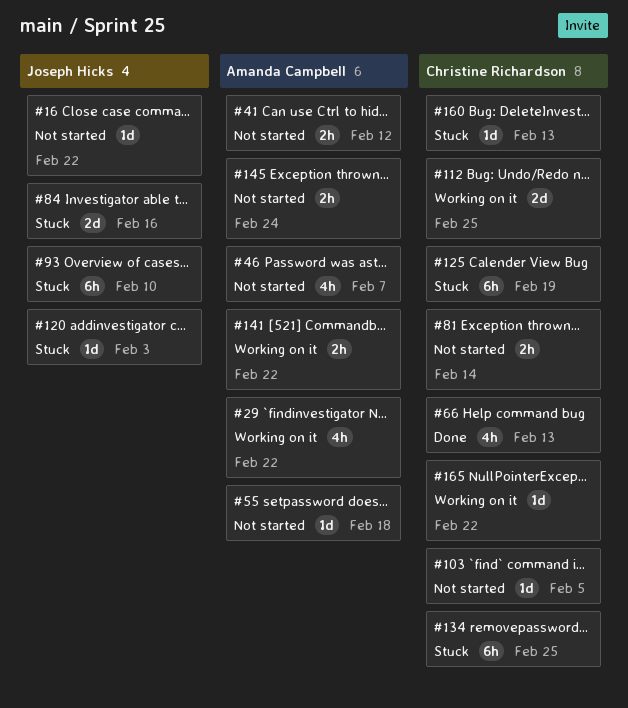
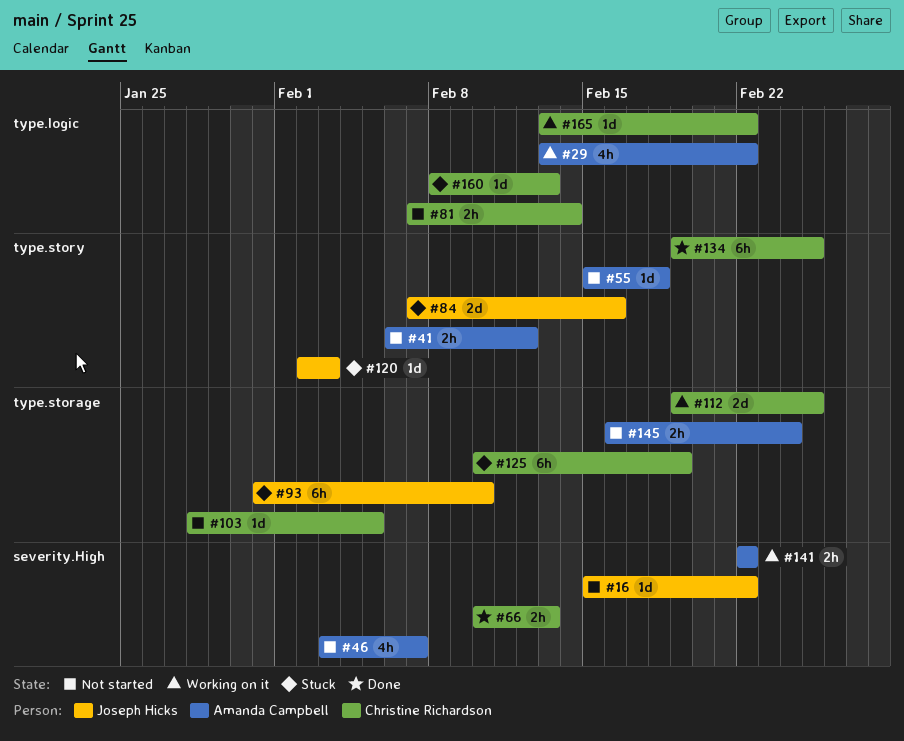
#66, estimate: 4h -> 2h
#134, status: Stuck -> Done

